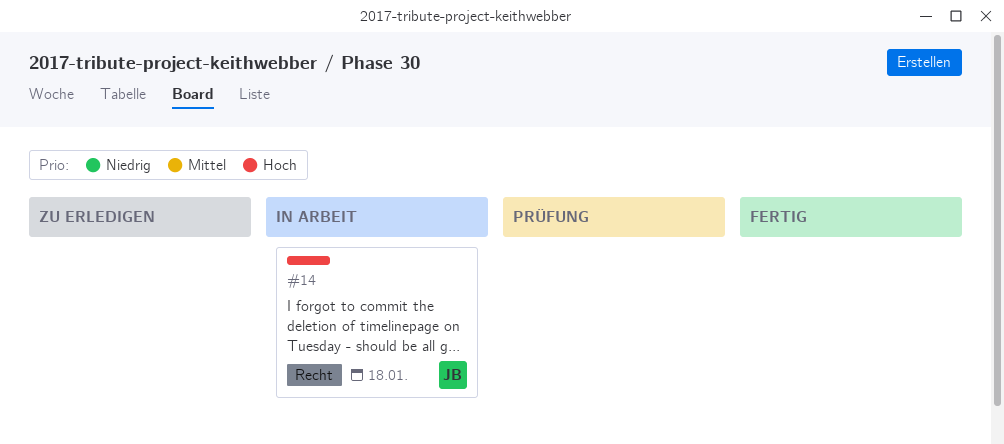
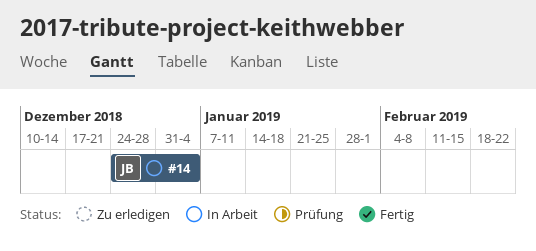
#14, due: Jan 18 -> Jan 4

